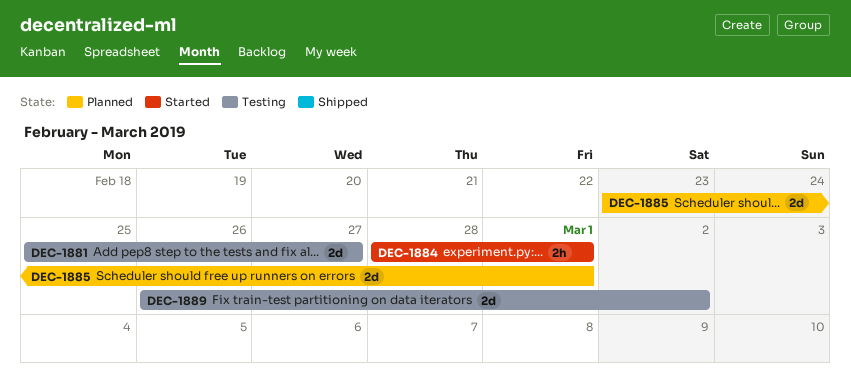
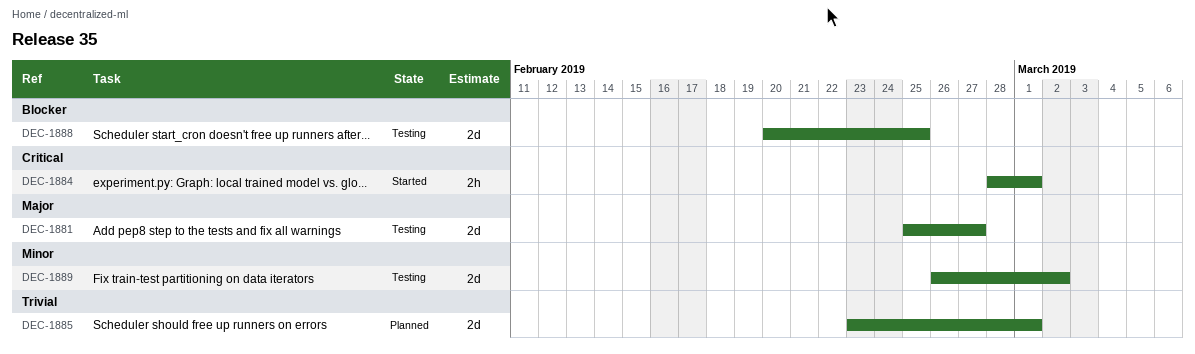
DEC-1888: none -> present

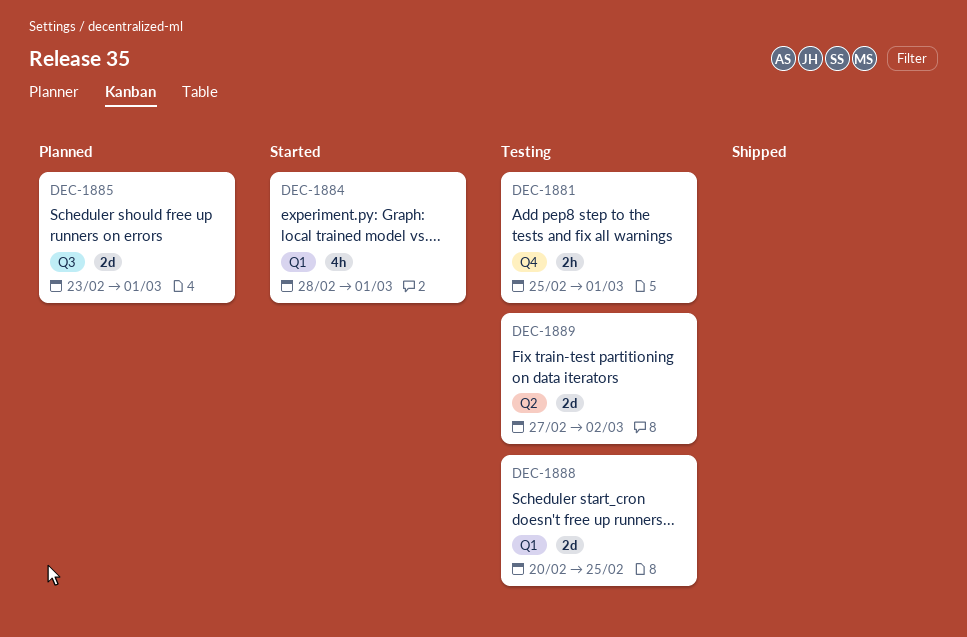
DEC-1881, estimate: 2d -> 2h
DEC-1881, due: Feb 27 -> Mar 1
DEC-1884, estimate: 2h -> 4h
DEC-1889, start: Feb 26 -> Feb 27

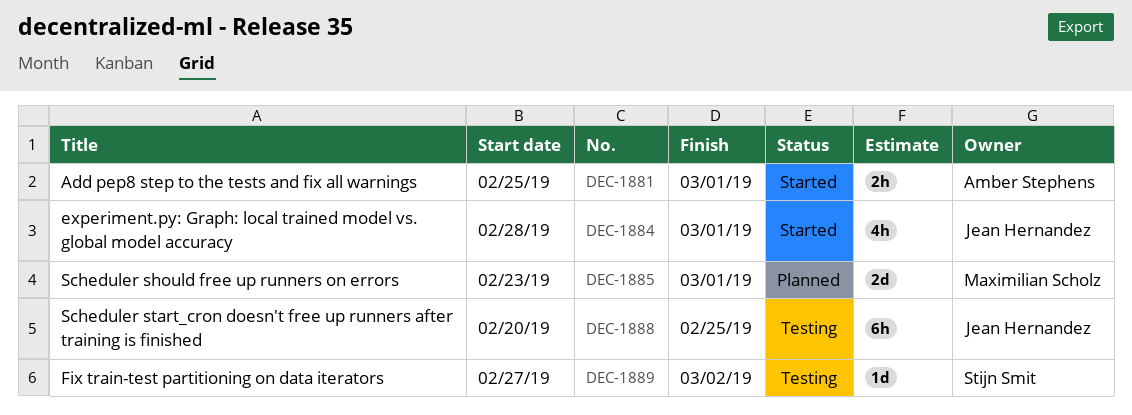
DEC-1881, status: Testing -> Started
DEC-1888, estimate: 2d -> 6h
DEC-1889, estimate: 2d -> 1d

